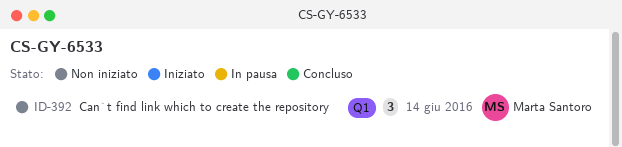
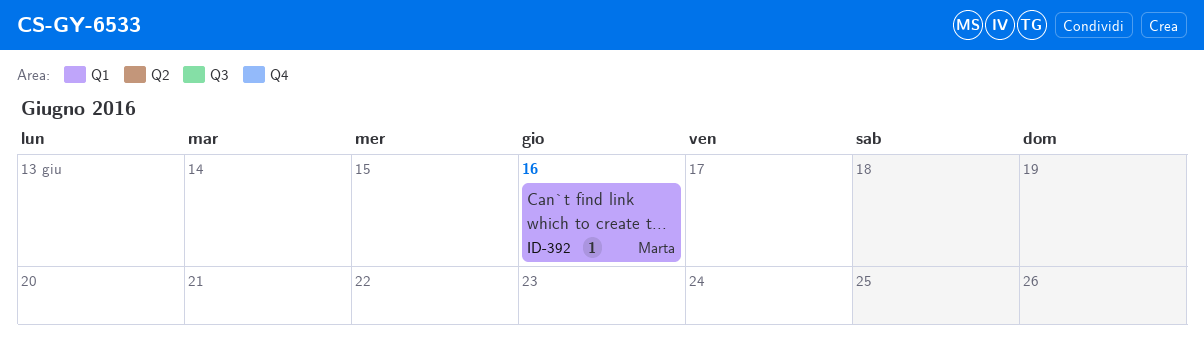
ID-392, estimate: 3 -> 1
ID-392, due: Jun 14 -> Jun 16

